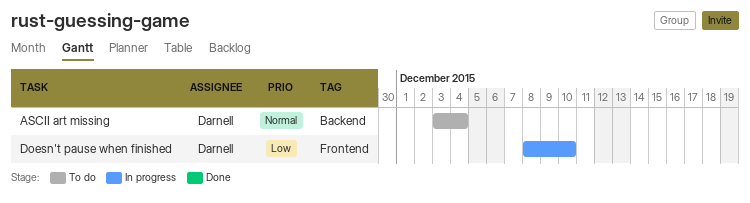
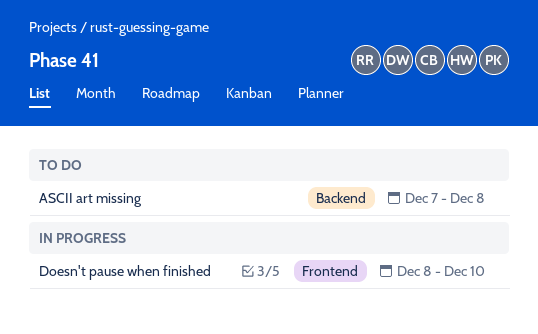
ASCII art missing, start: Dec 3 -> Dec 7
ASCII art missing, due: Dec 4 -> Dec 8

